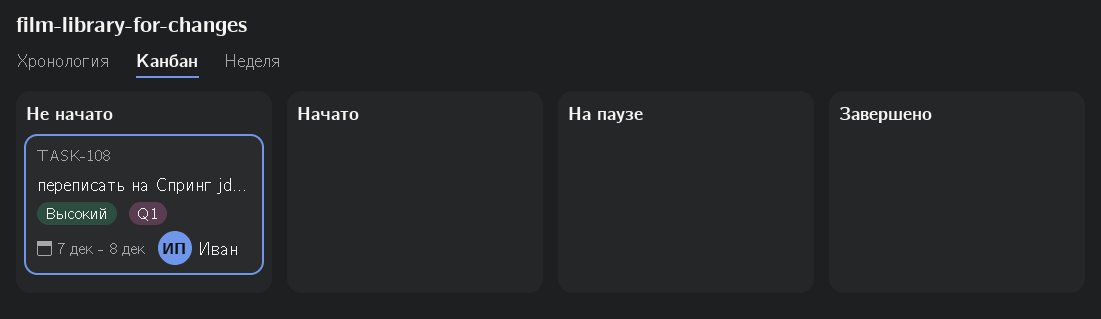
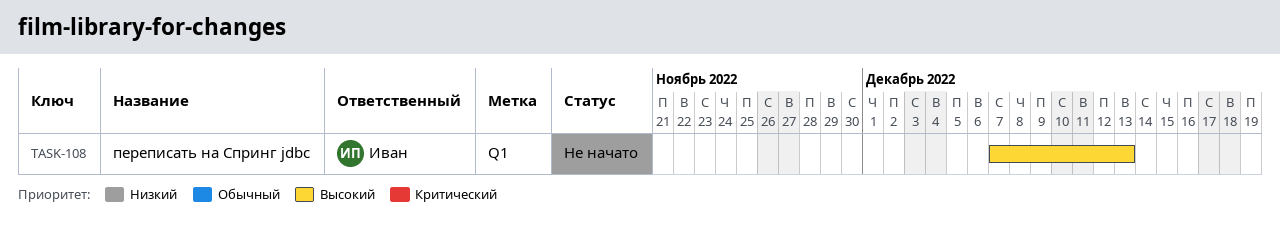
TASK-108, due: Dec 8 -> Dec 13

